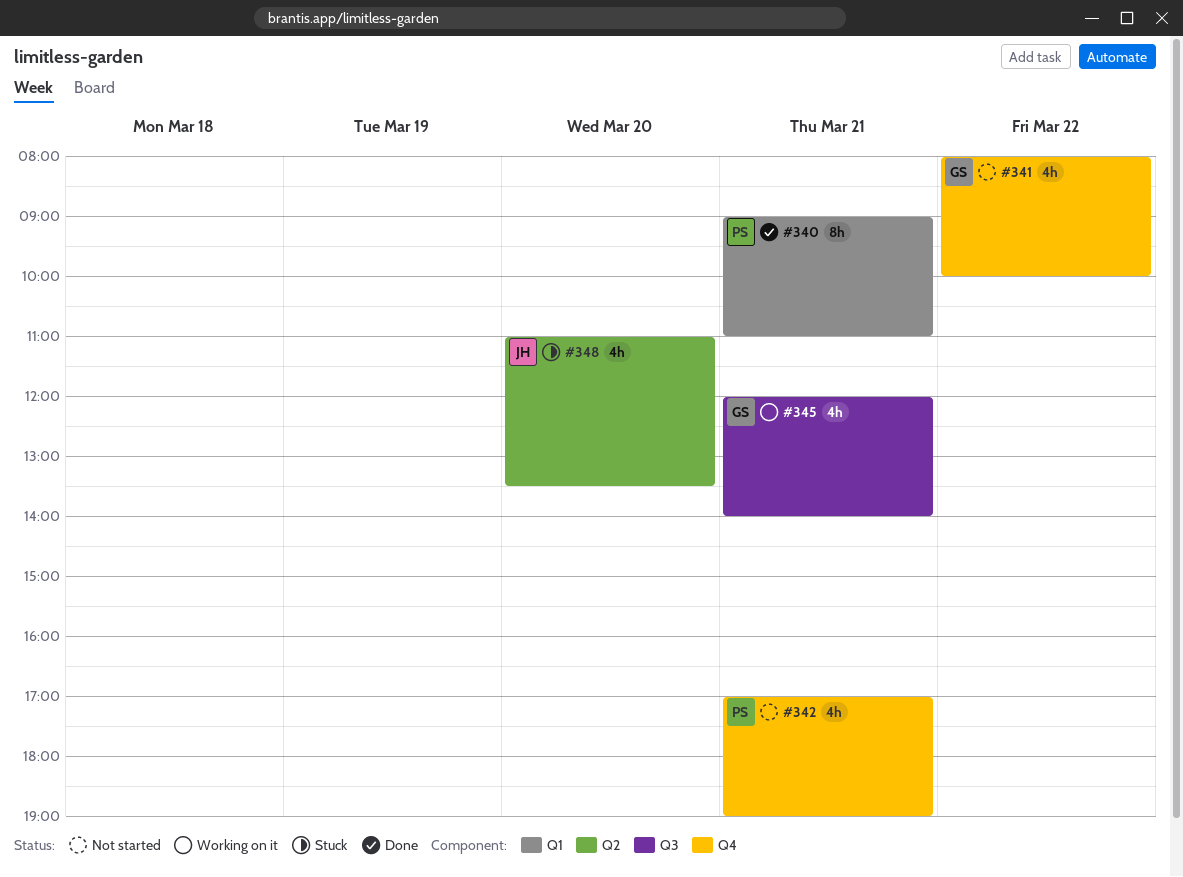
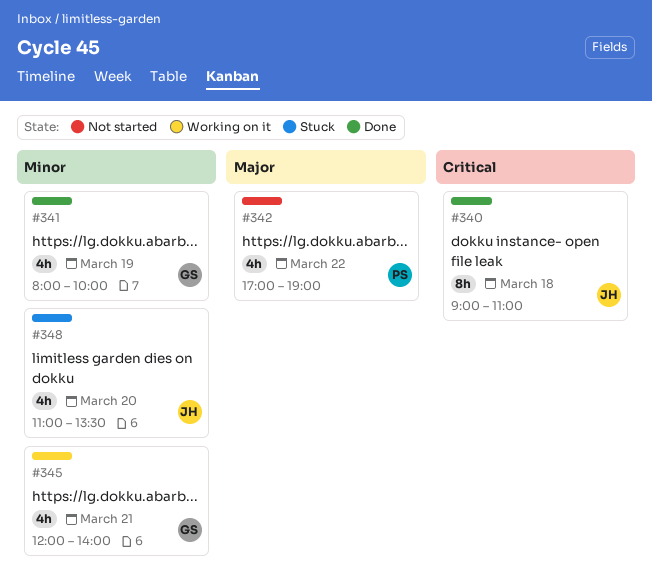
#340, owner: PS -> JH
#340, day: Mar 21 -> Mar 18
#341, status: Not started -> Done
#341, day: Mar 22 -> Mar 19
#342, day: Mar 21 -> Mar 22

